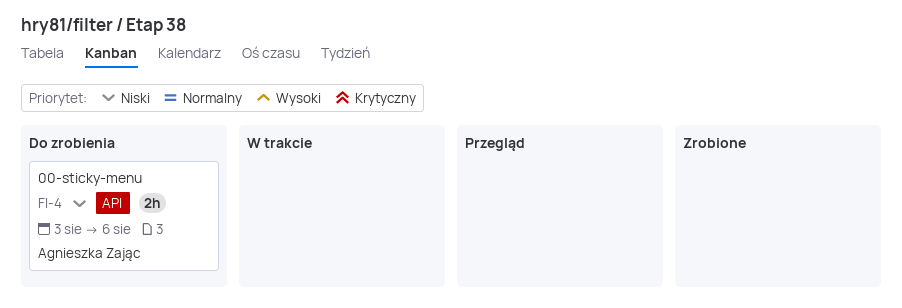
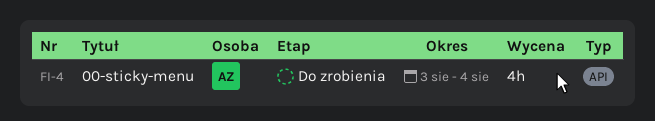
FI-4, estimate: 2h -> 4h
FI-4, due: Aug 6 -> Aug 4

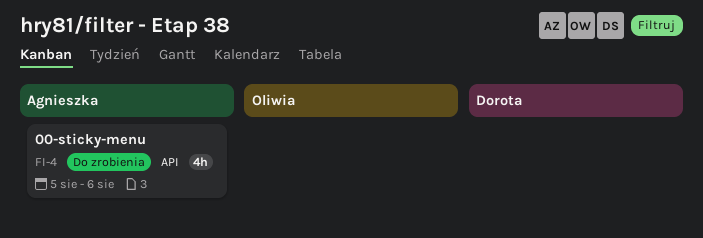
FI-4, start: Aug 3 -> Aug 5
FI-4, due: Aug 4 -> Aug 6

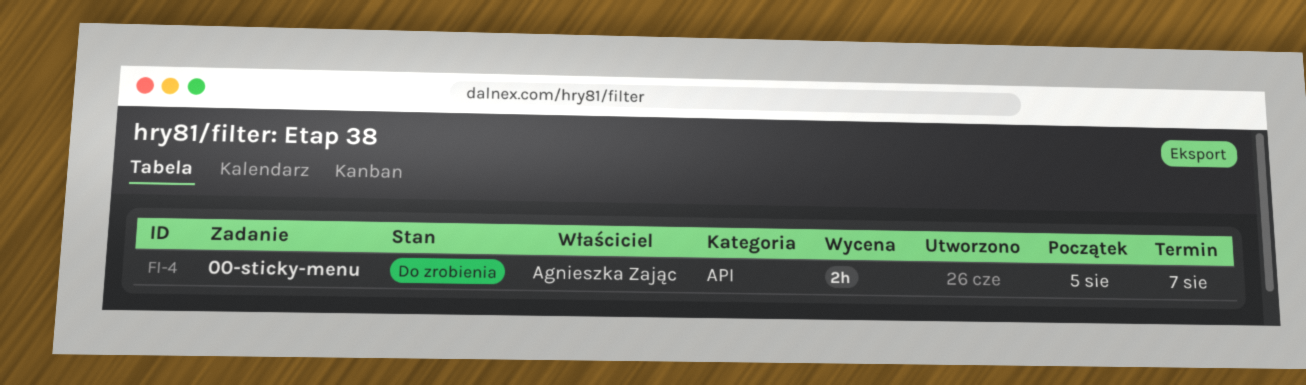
FI-4, estimate: 4h -> 2h
FI-4, due: Aug 6 -> Aug 7

